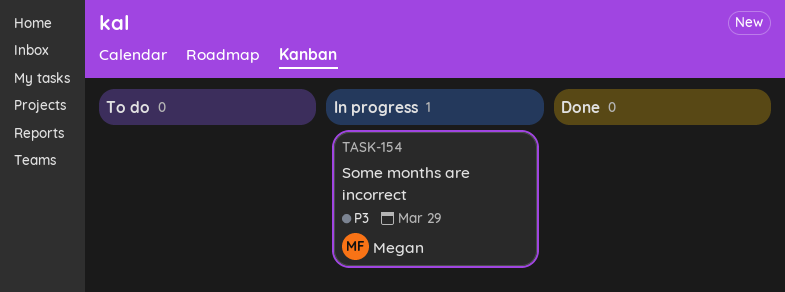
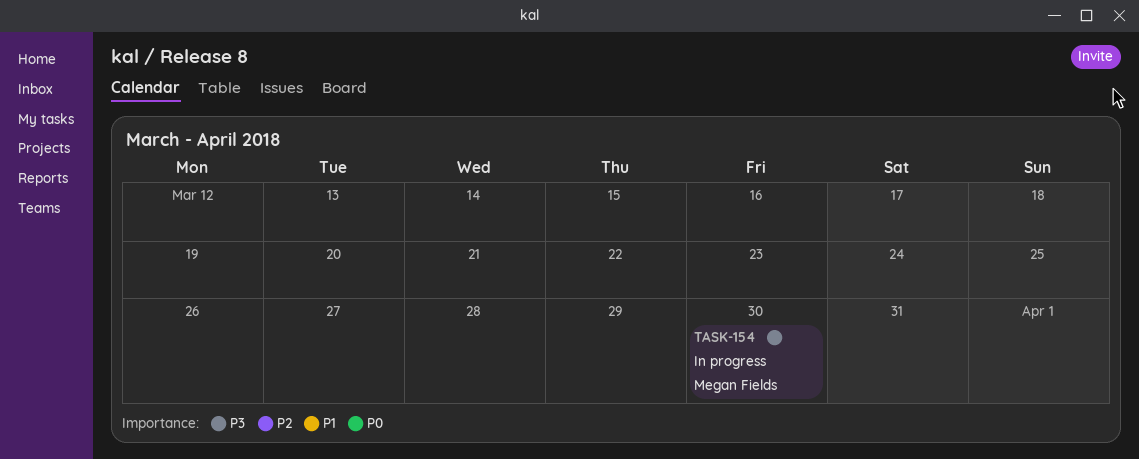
TASK-154, due: Mar 29 -> Mar 30

